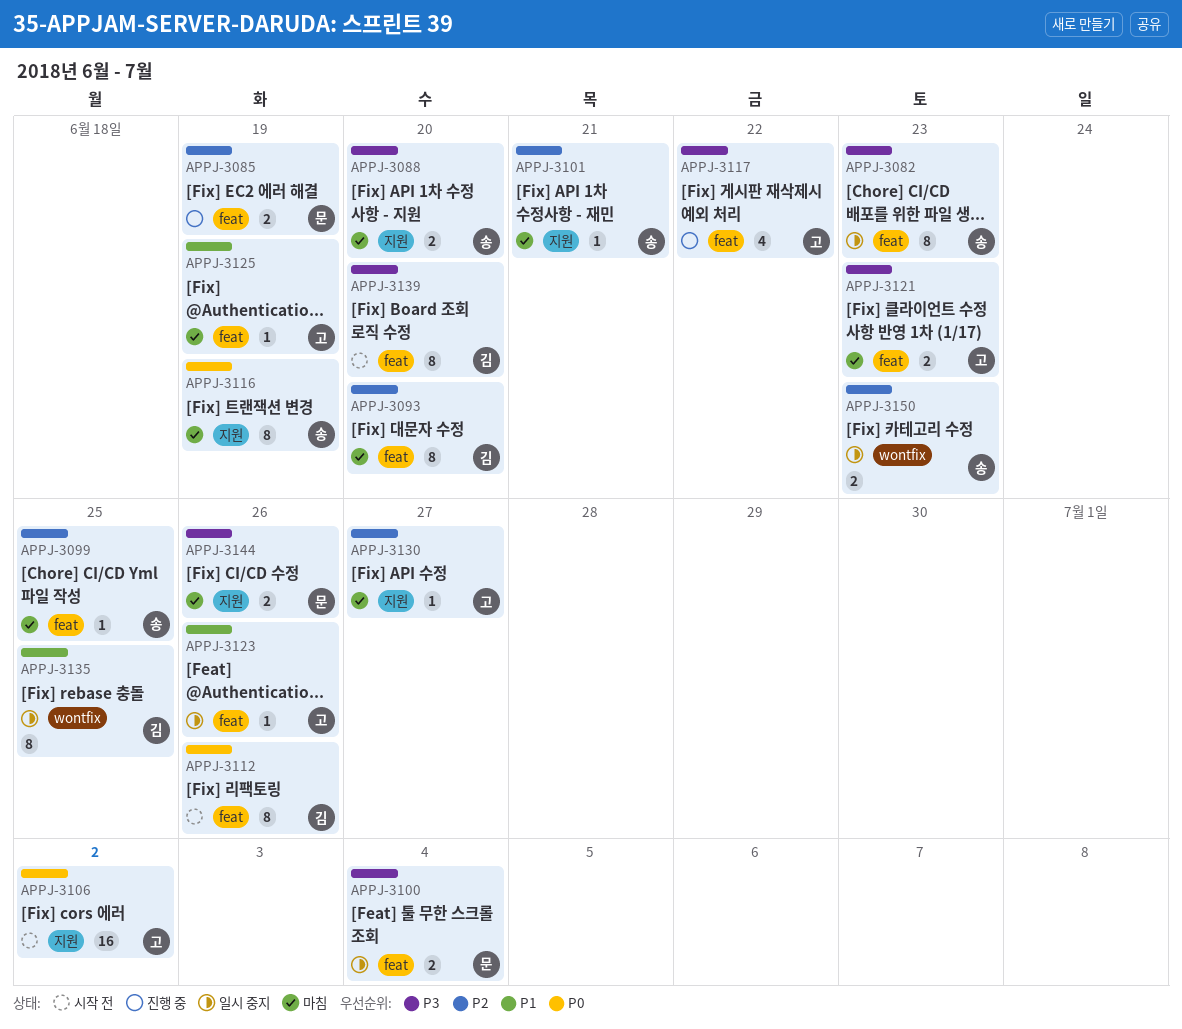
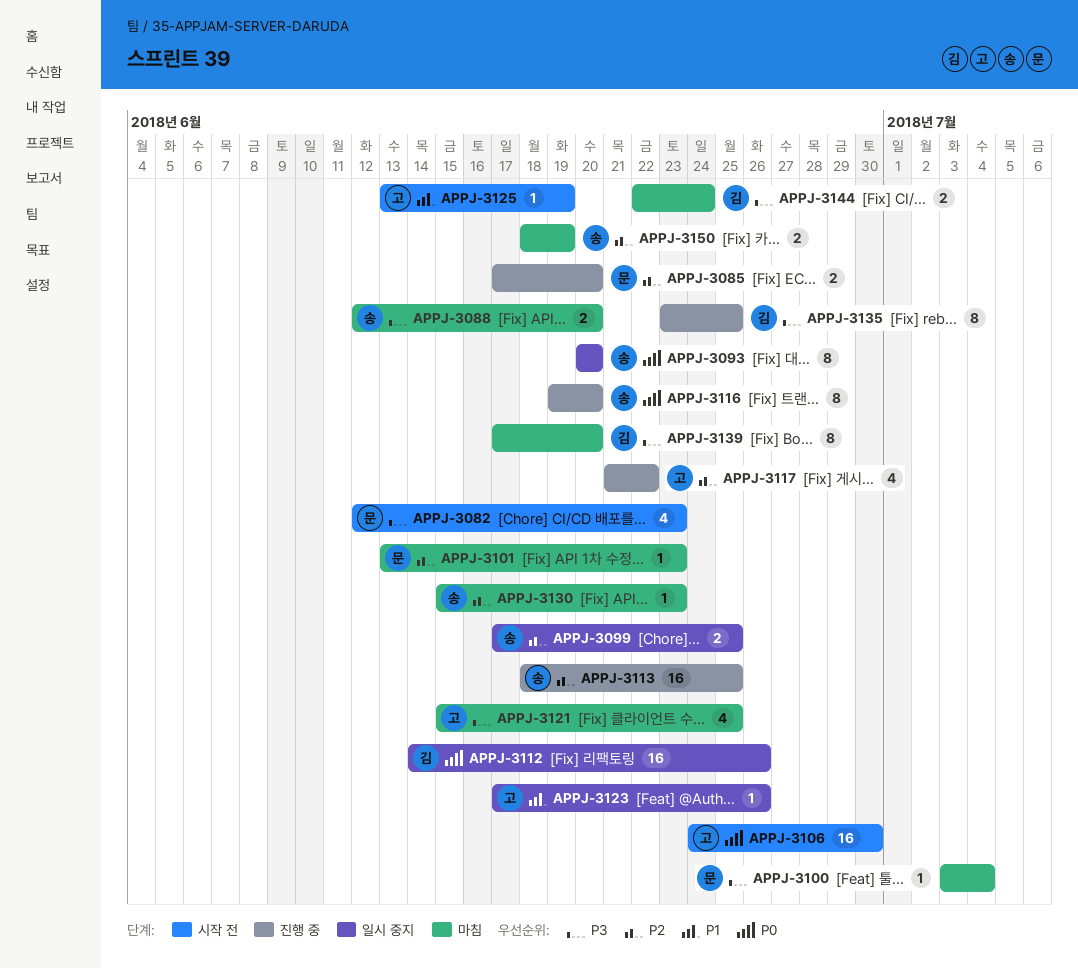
APPJ-3082, status: 일시 중지 -> 시작 전
APPJ-3082, owner: 송 -> 문
APPJ-3082, estimate: 8 -> 4
APPJ-3085, due: Jun 19 -> Jun 20
APPJ-3093, status: 마침 -> 일시 중지
APPJ-3093, owner: 김 -> 송
APPJ-3093, priority: P2 -> P0
APPJ-3099, status: 마침 -> 일시 중지
APPJ-3099, estimate: 1 -> 2
APPJ-3100, status: 일시 중지 -> 마침
APPJ-3100, estimate: 2 -> 1
APPJ-3101, owner: 송 -> 문
APPJ-3101, due: Jun 21 -> Jun 23
APPJ-3106, due: Jul 2 -> Jun 30
APPJ-3112, status: 시작 전 -> 일시 중지
APPJ-3112, estimate: 8 -> 16
APPJ-3113: none -> present
APPJ-3116, status: 마침 -> 진행 중
APPJ-3116, due: Jun 19 -> Jun 20
APPJ-3117, priority: P3 -> P2
APPJ-3121, estimate: 2 -> 4
APPJ-3121, due: Jun 23 -> Jun 25
APPJ-3125, status: 마침 -> 시작 전
APPJ-3130, owner: 고 -> 송
APPJ-3130, due: Jun 27 -> Jun 23
APPJ-3135, status: 일시 중지 -> 진행 중
APPJ-3135, priority: P1 -> P3
APPJ-3139, status: 시작 전 -> 마침
APPJ-3144, owner: 문 -> 김
APPJ-3144, due: Jun 26 -> Jun 24
APPJ-3150, status: 일시 중지 -> 마침
APPJ-3150, due: Jun 23 -> Jun 19

